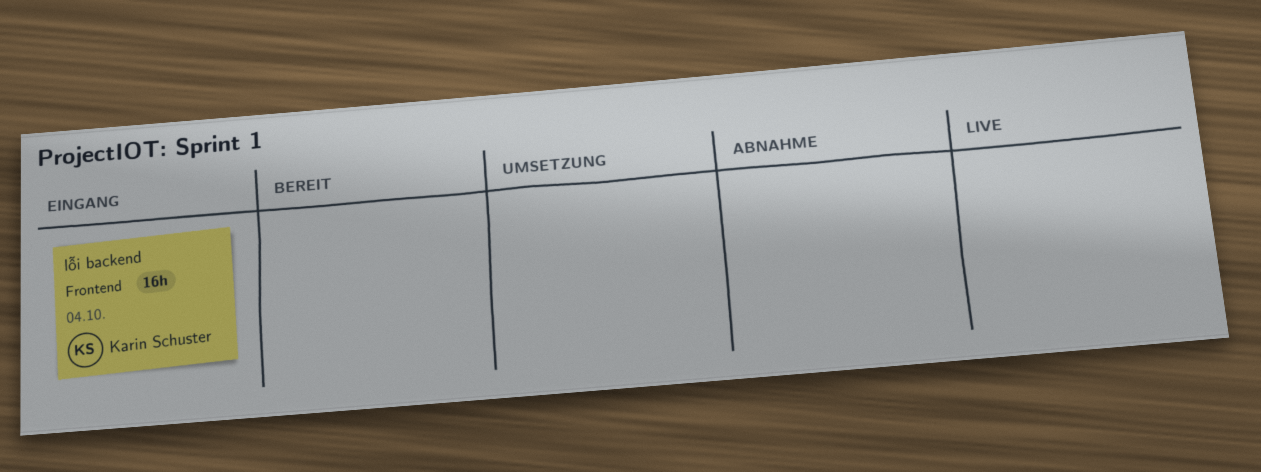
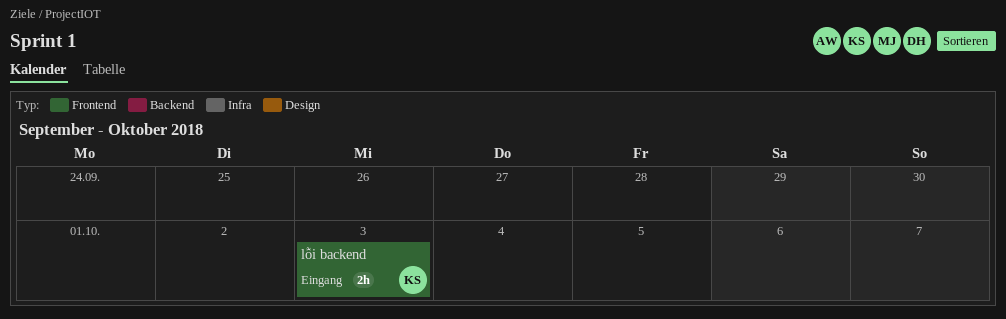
lỗi backend, estimate: 16h -> 2h
lỗi backend, due: Oct 4 -> Oct 3

